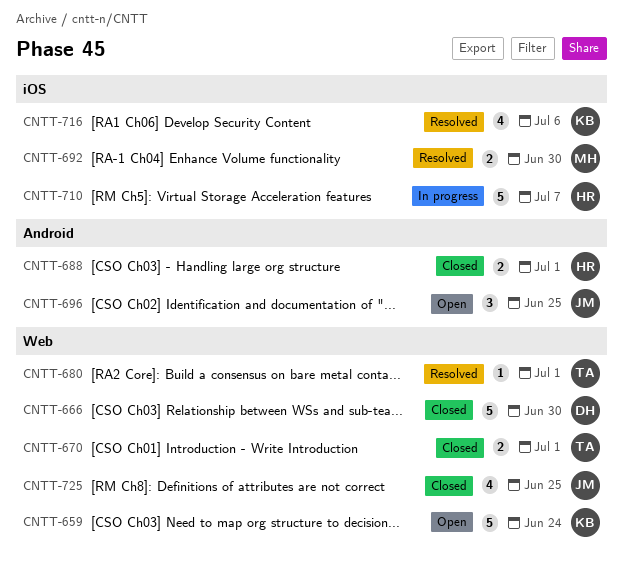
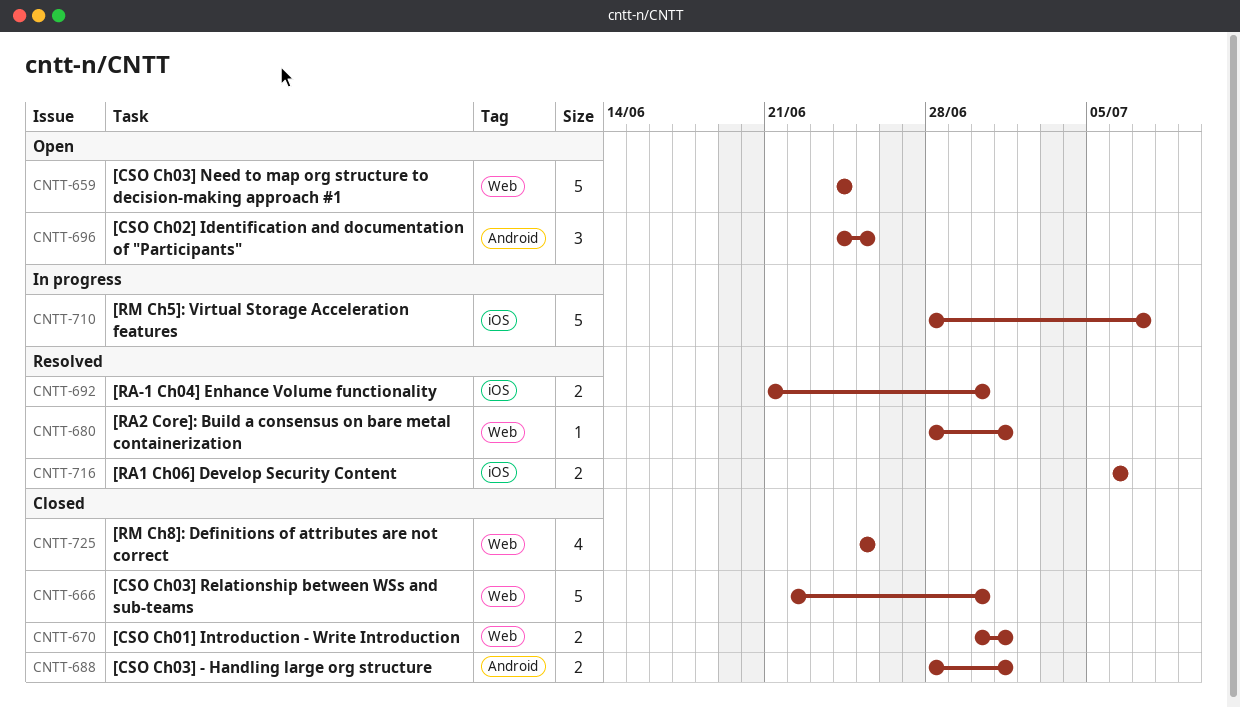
CNTT-716, estimate: 4 -> 2

